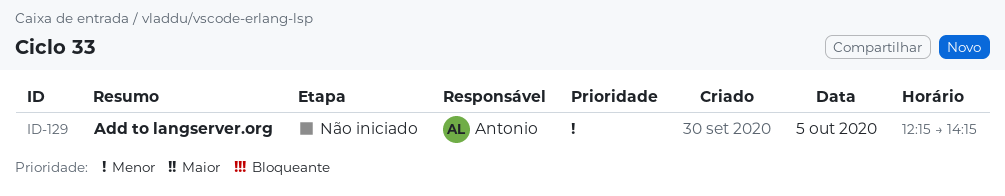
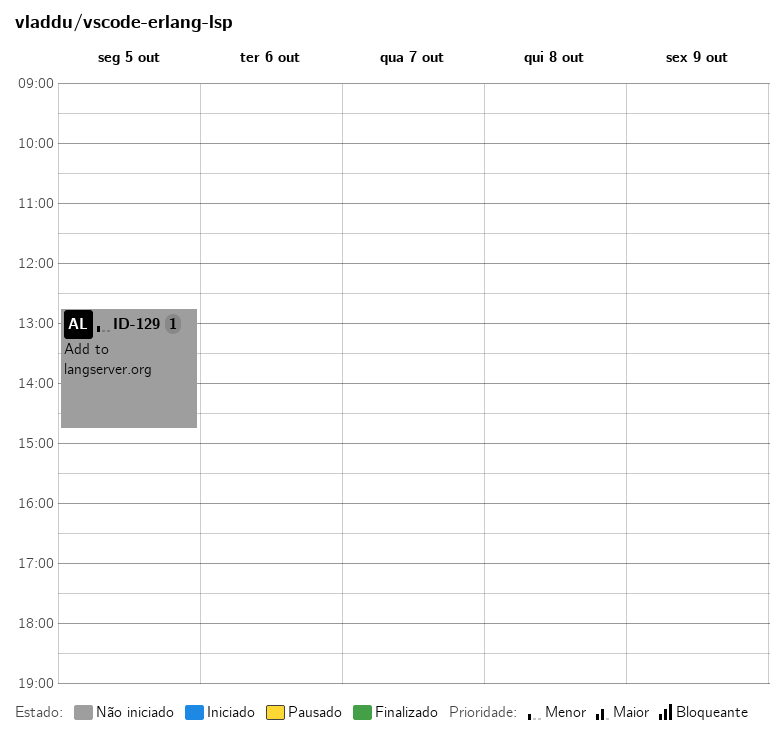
ID-129, begins: 12:15 -> 12:45
ID-129, ends: 14:15 -> 14:45

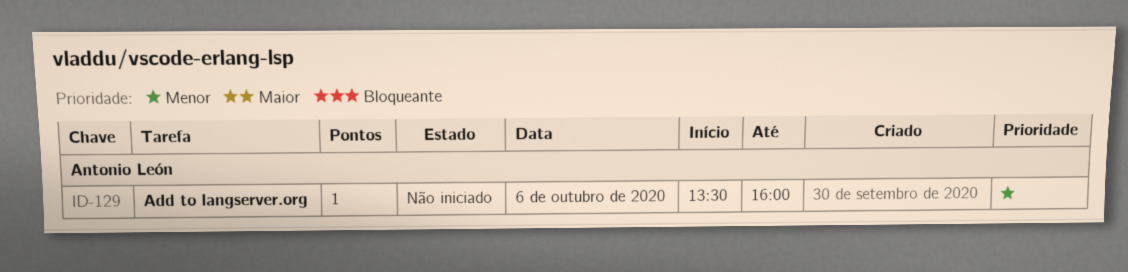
ID-129, day: Oct 5 -> Oct 6
ID-129, begins: 12:45 -> 13:30
ID-129, ends: 14:45 -> 16:00

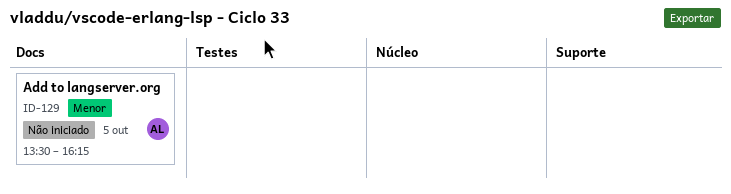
ID-129, day: Oct 6 -> Oct 5
ID-129, ends: 16:00 -> 16:15

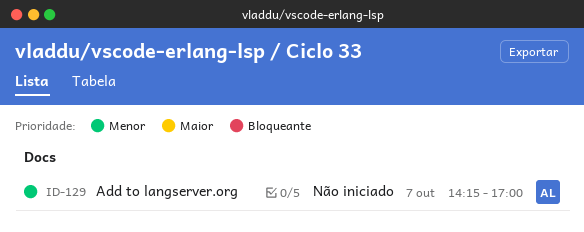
ID-129, day: Oct 5 -> Oct 7
ID-129, begins: 13:30 -> 14:15
ID-129, ends: 16:15 -> 17:00

